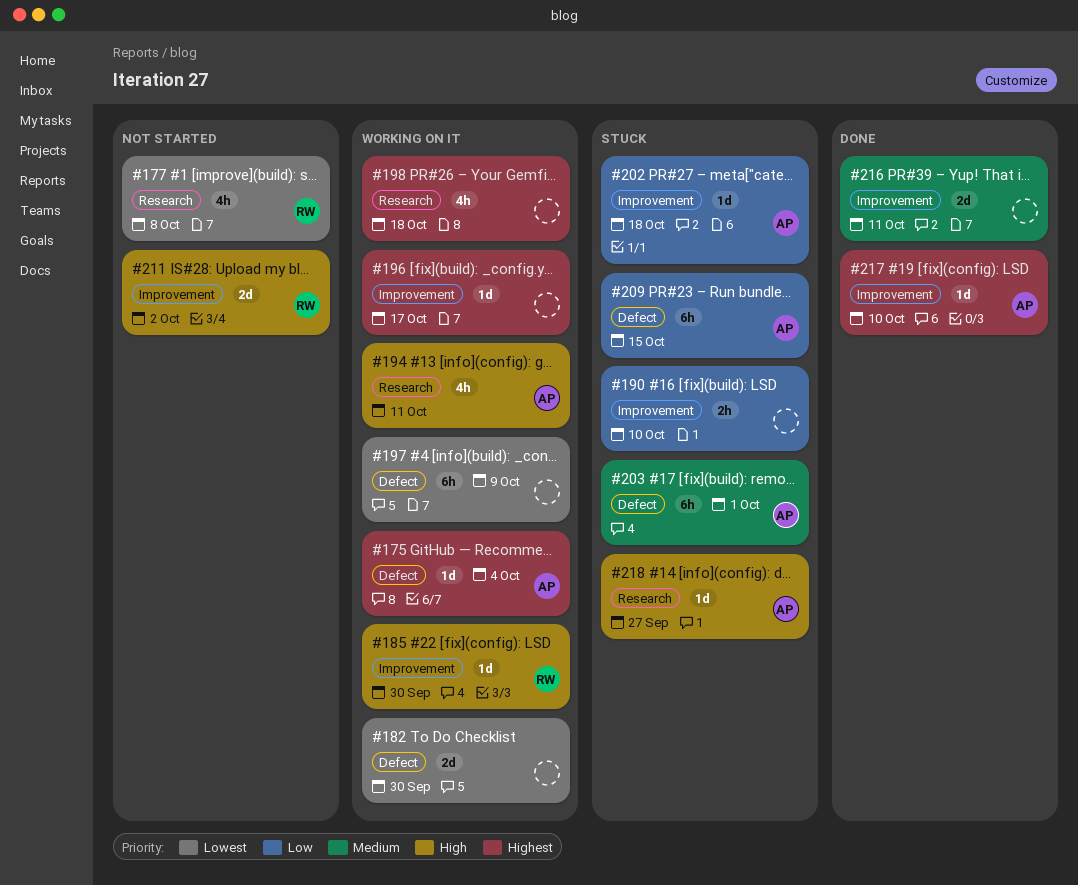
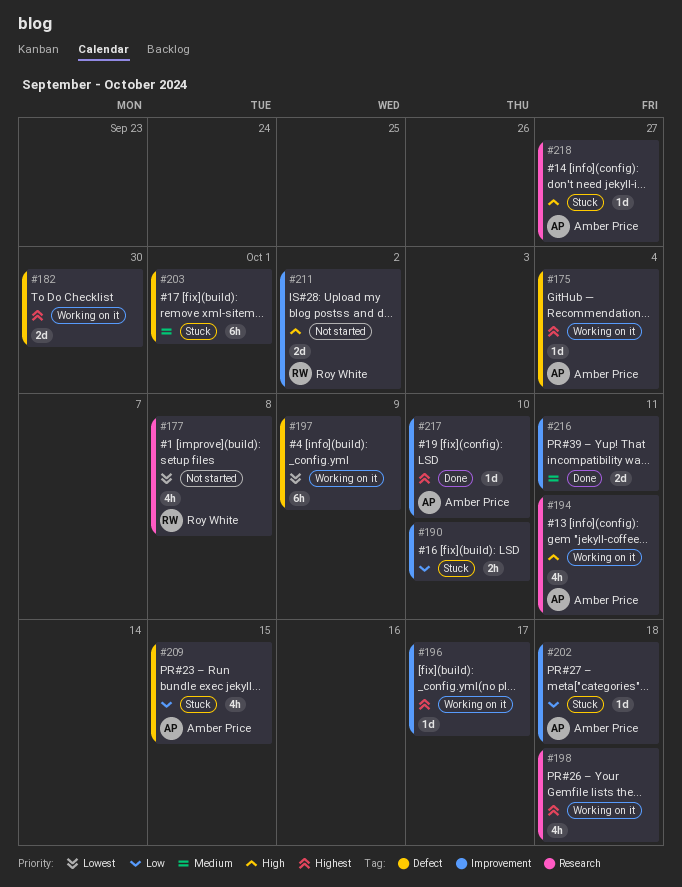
#182, priority: Lowest -> Highest
#185: present -> none
#203, owner: Amber Price -> none
#209, estimate: 6h -> 4h

